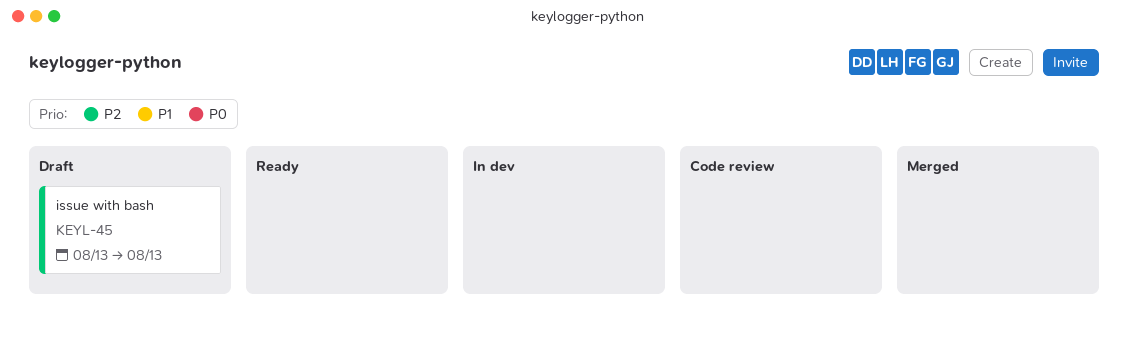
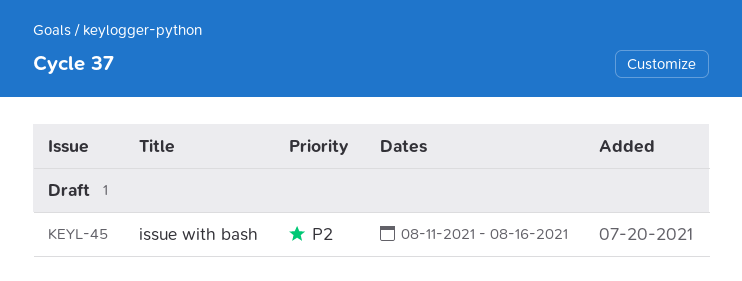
KEYL-45, start: Aug 13 -> Aug 11
KEYL-45, due: Aug 13 -> Aug 16

